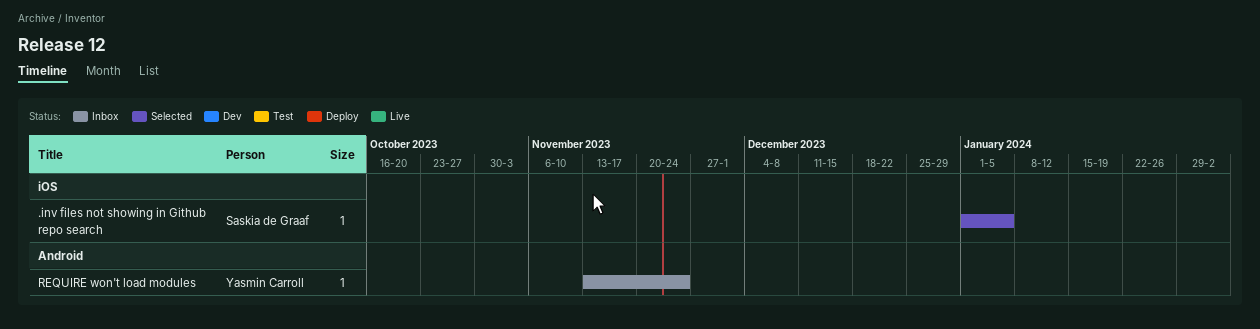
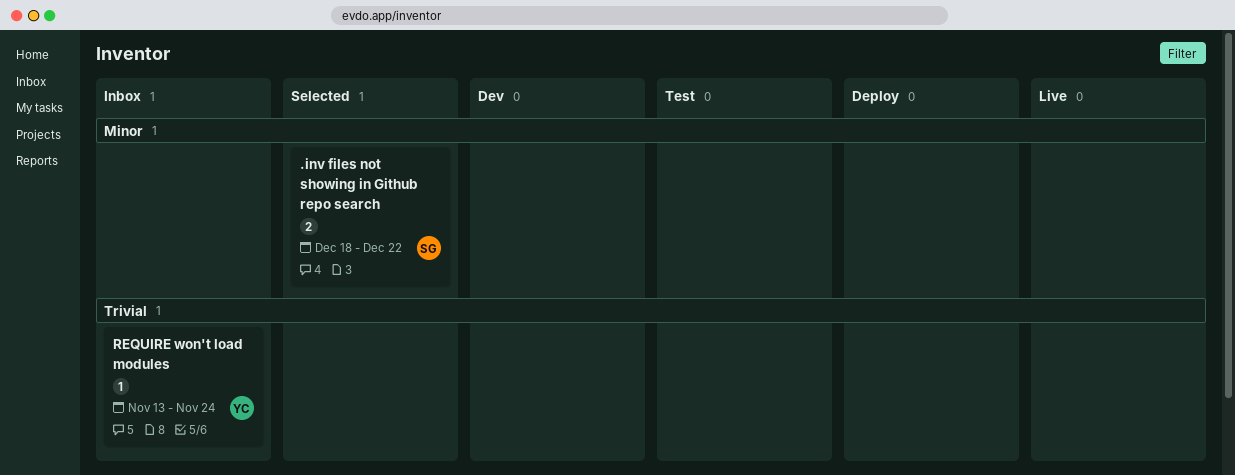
.inv files not showing in Github repo search, estimate: 1 -> 2
.inv files not showing in Github repo search, start: Jan 1 -> Dec 18
.inv files not showing in Github repo search, due: Jan 5 -> Dec 22

